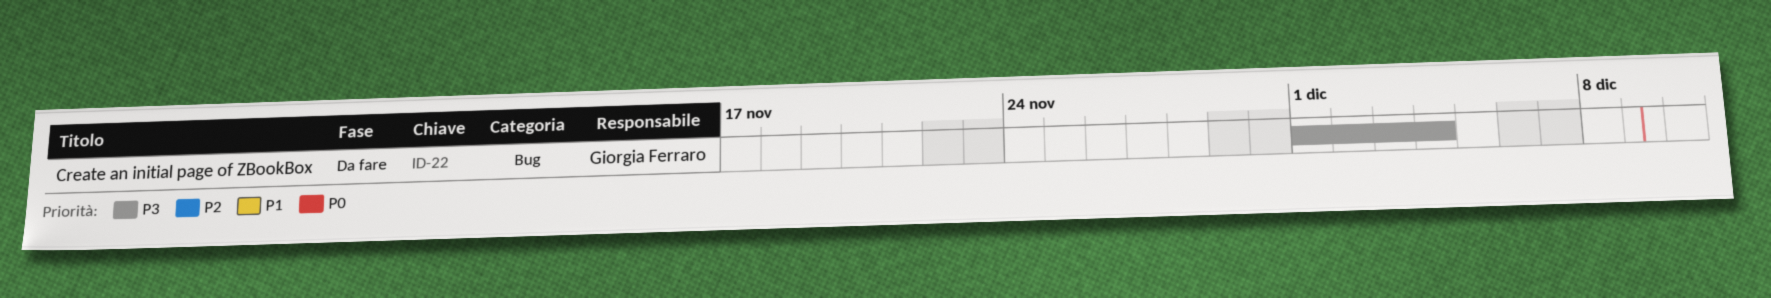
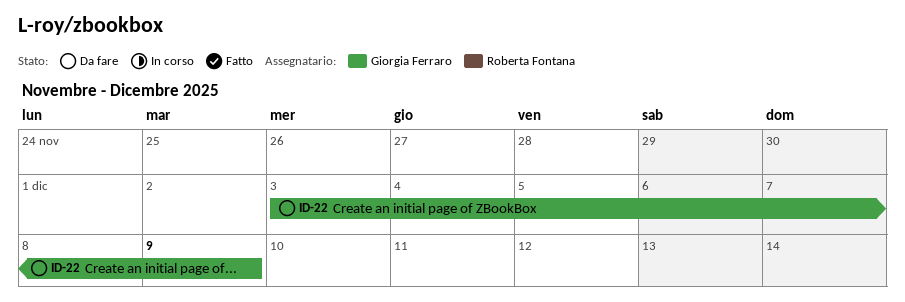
ID-22, start: Dec 1 -> Dec 3
ID-22, due: Dec 4 -> Dec 9

